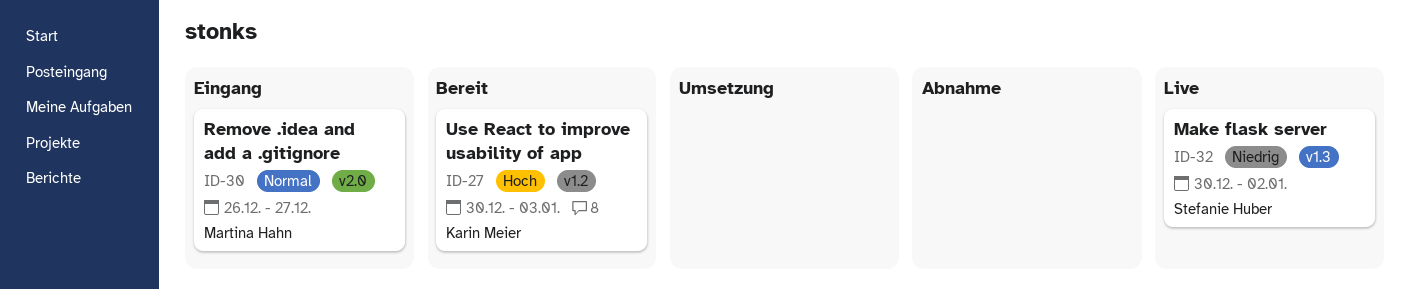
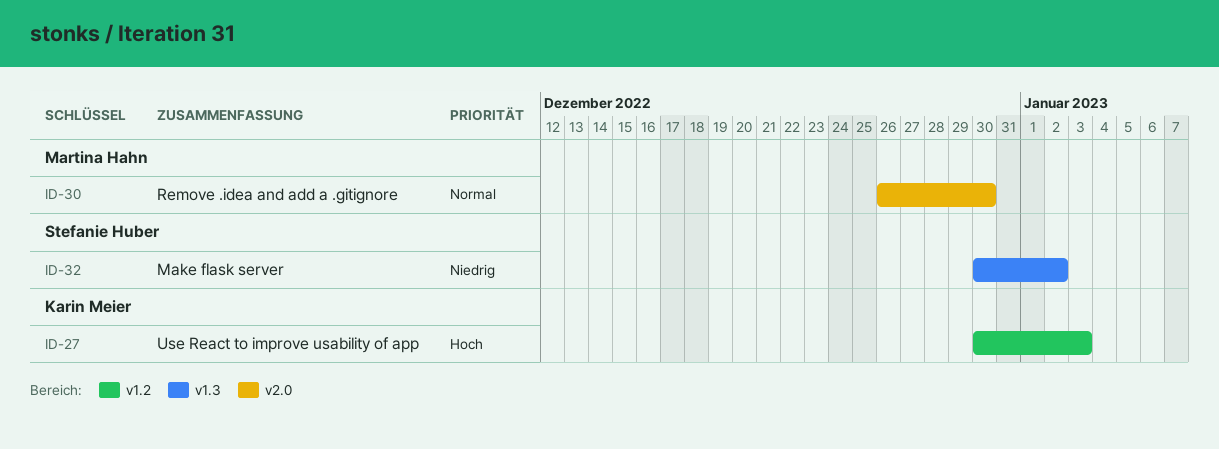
ID-30, due: Dec 27 -> Dec 30

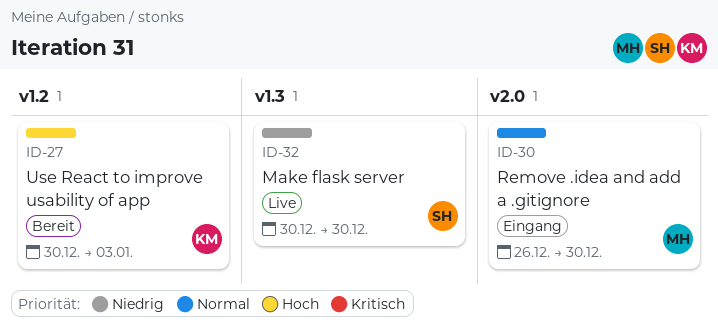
ID-32, due: Jan 2 -> Dec 30

